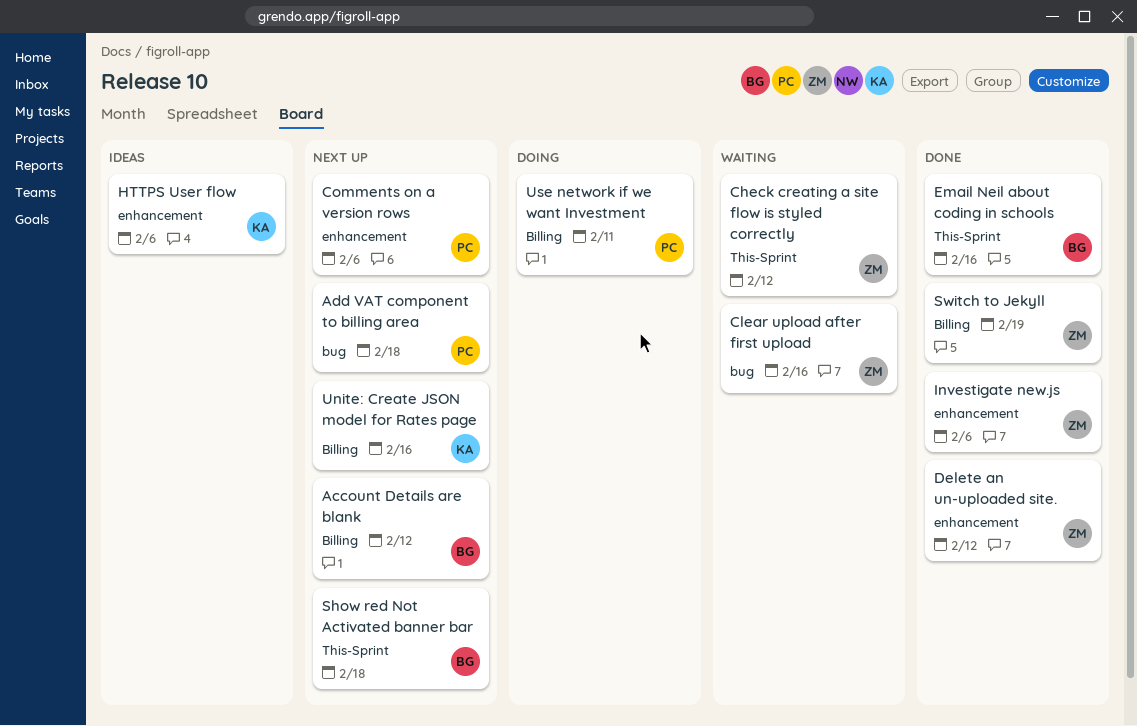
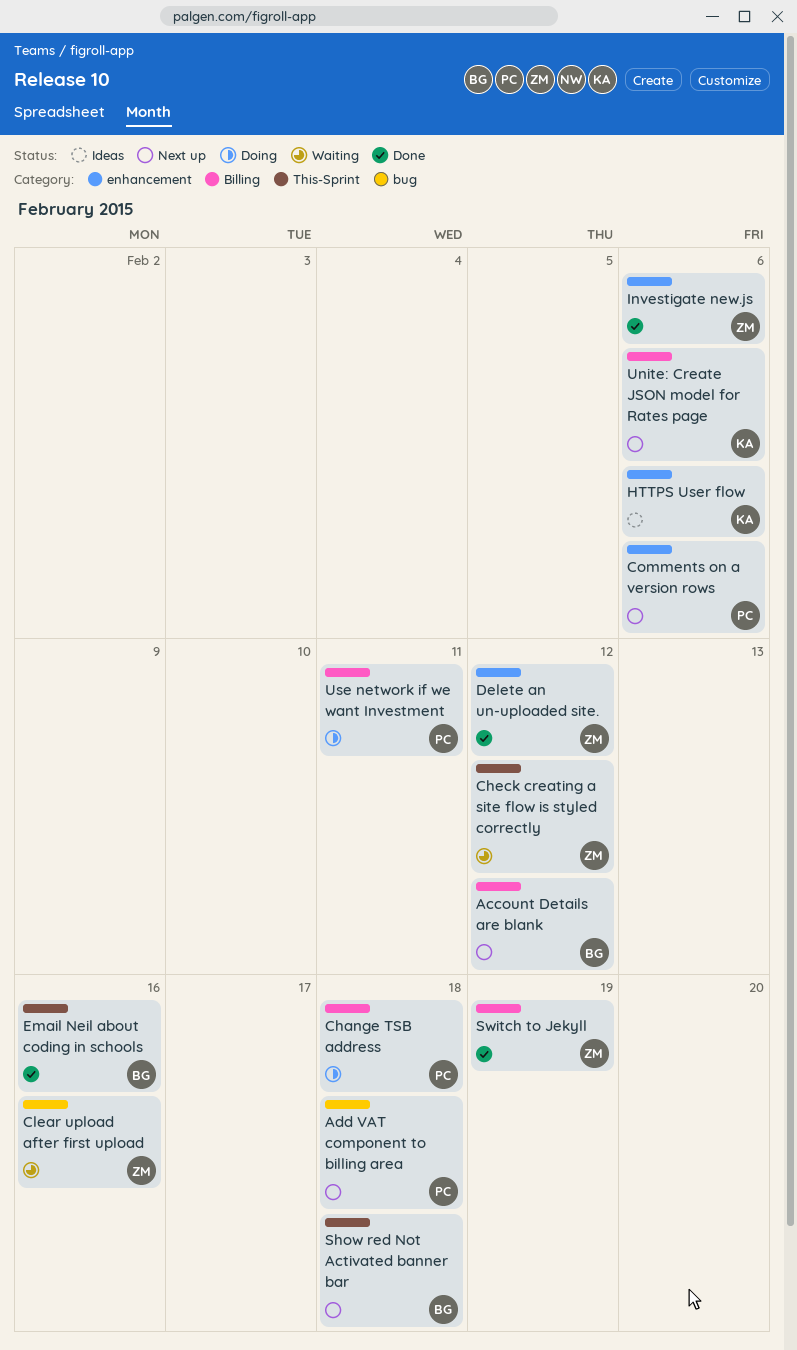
Change TSB address: none -> present
Unite: Create JSON model for Rates page, due: Feb 16 -> Feb 6

